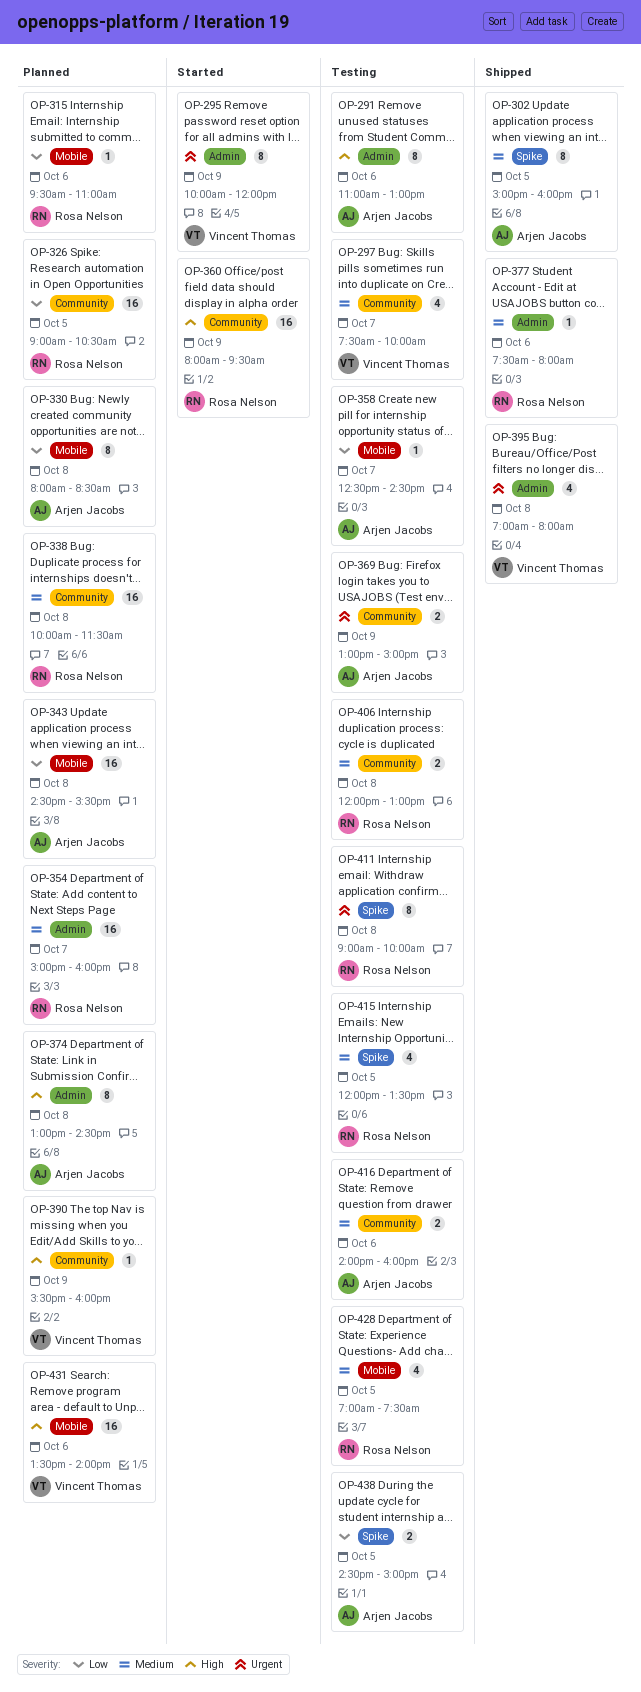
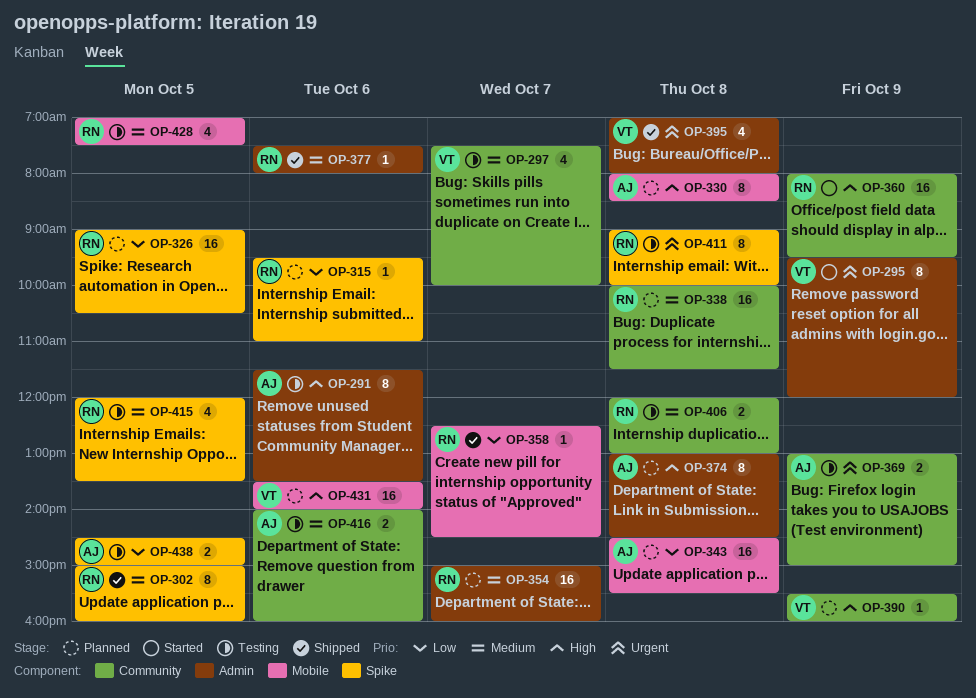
OP-291, begins: 11:00 -> 11:30
OP-291, ends: 13:00 -> 13:30
OP-295, begins: 10:00 -> 09:30
OP-302, owner: Arjen Jacobs -> Rosa Nelson
OP-315, label: Mobile -> Spike
OP-326, label: Community -> Spike
OP-330, priority: Low -> High
OP-358, status: Testing -> Shipped
OP-358, owner: Arjen Jacobs -> Rosa Nelson

